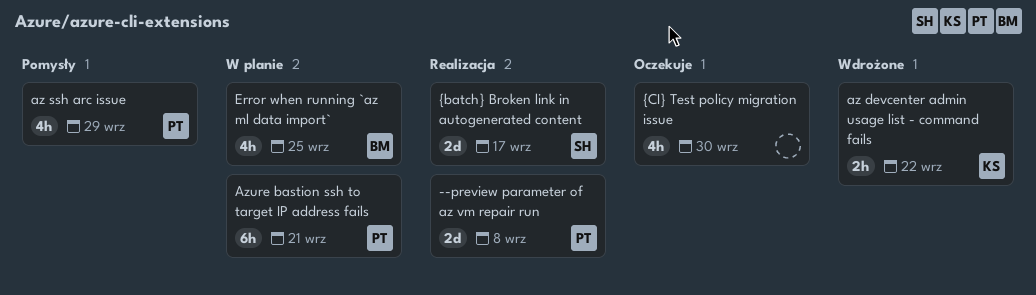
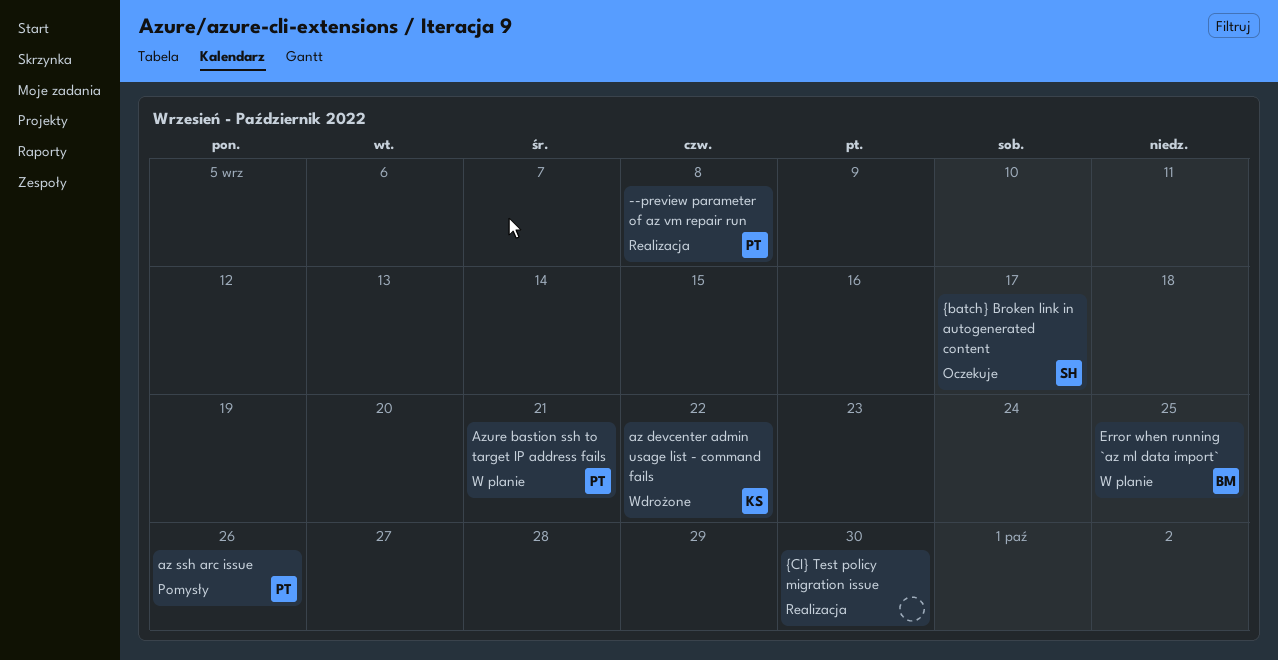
az ssh arc issue, due: Sep 29 -> Sep 26
{batch} Broken link in autogenerated content, status: Realizacja -> Oczekuje
{CI} Test policy migration issue, status: Oczekuje -> Realizacja

